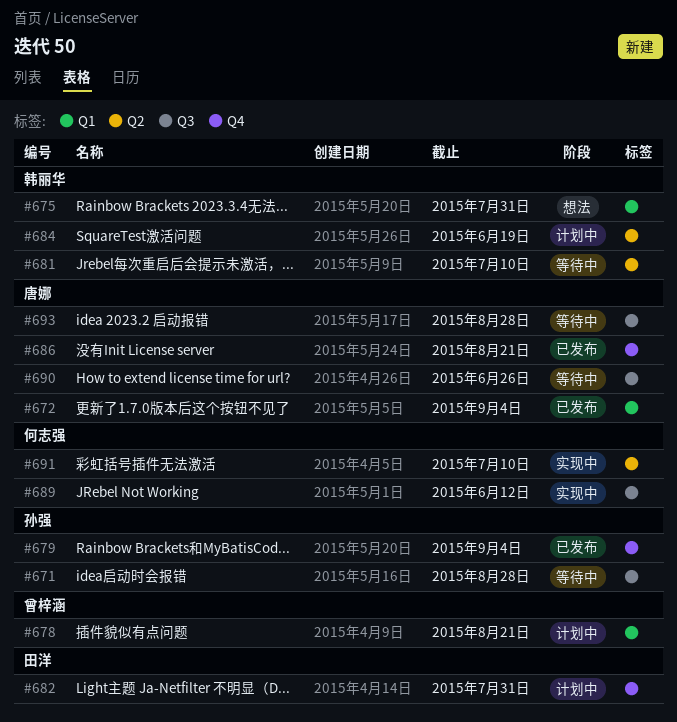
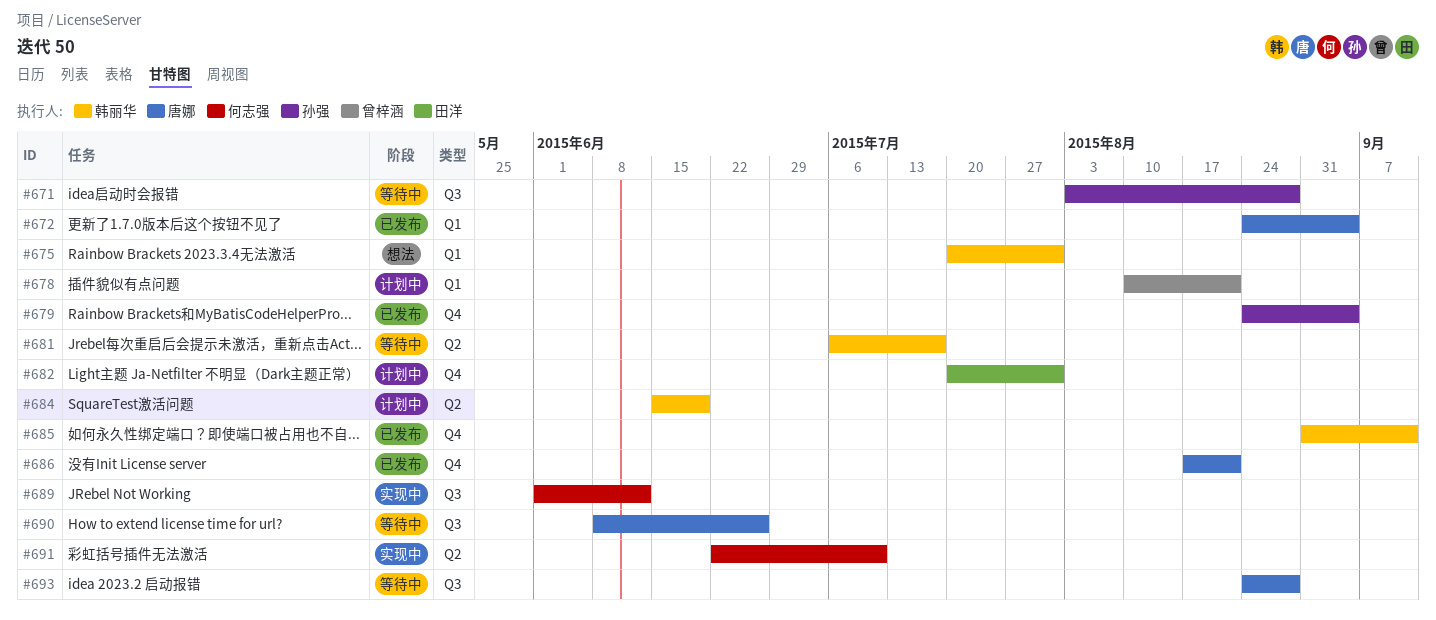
#681, due: Jul 10 -> Jul 17
#685: none -> present

